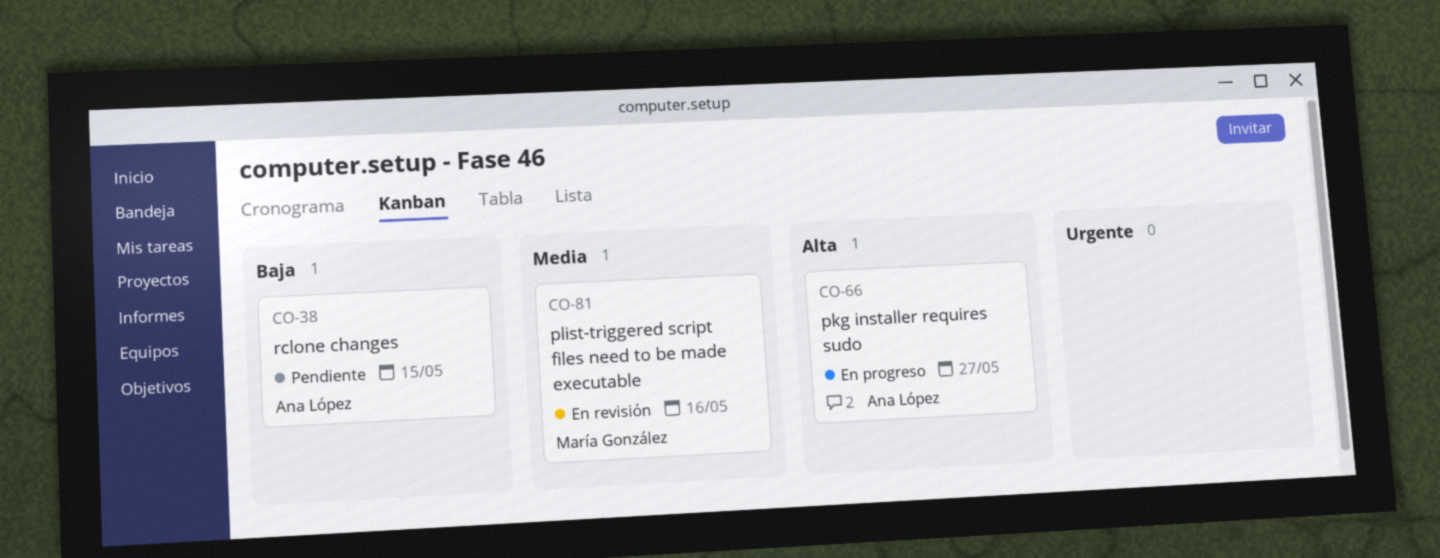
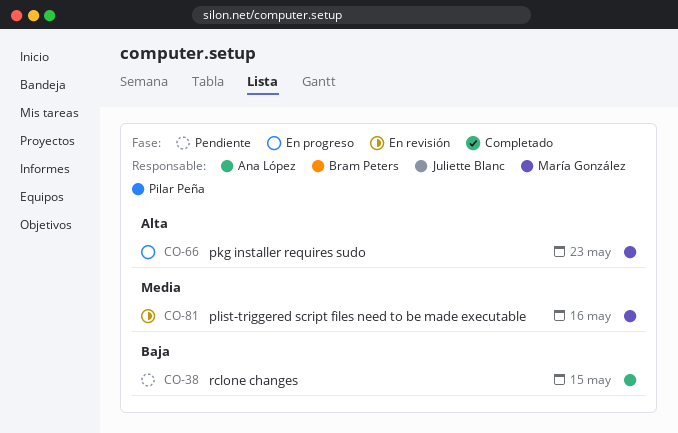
CO-66, owner: Ana López -> María González
CO-66, due: May 27 -> May 23

